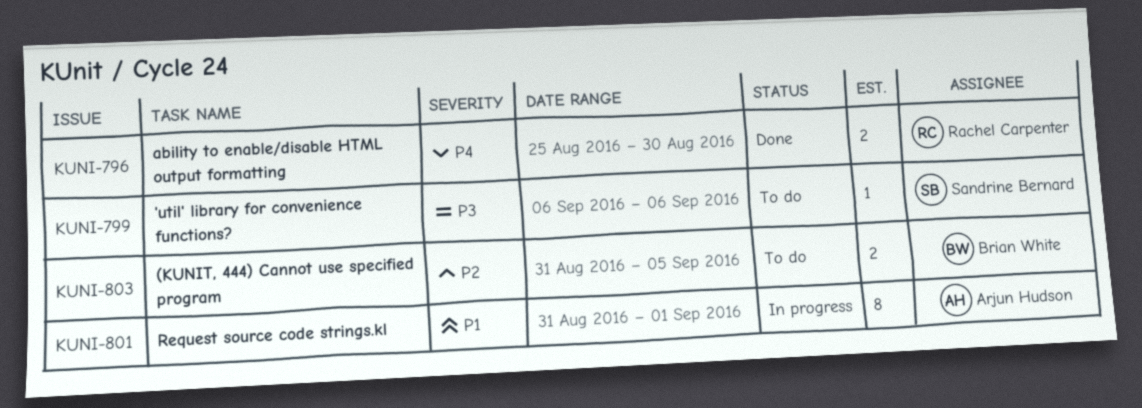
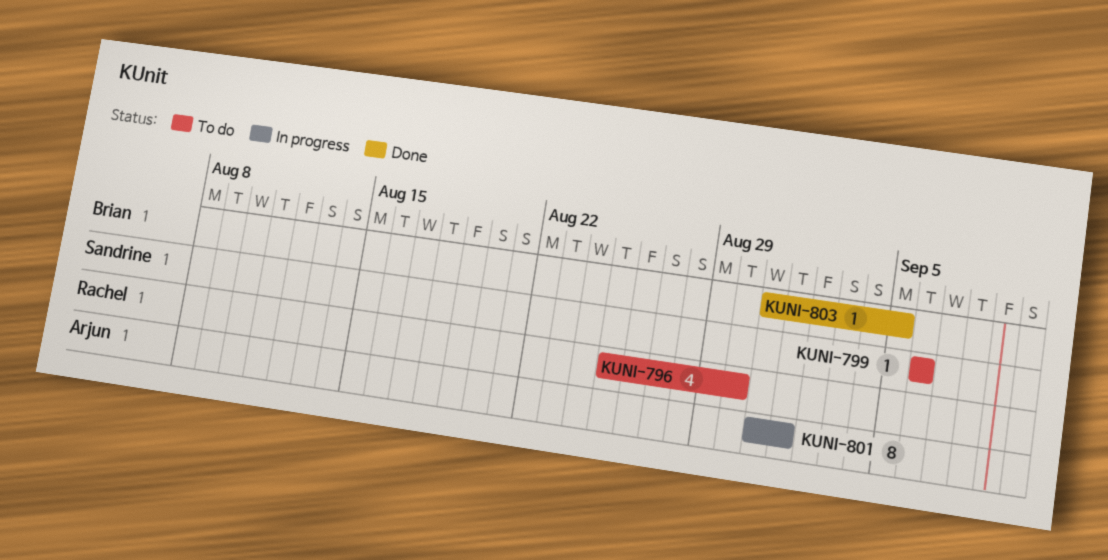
KUNI-796, status: Done -> To do
KUNI-796, estimate: 2 -> 4
KUNI-803, status: To do -> Done
KUNI-803, estimate: 2 -> 1

